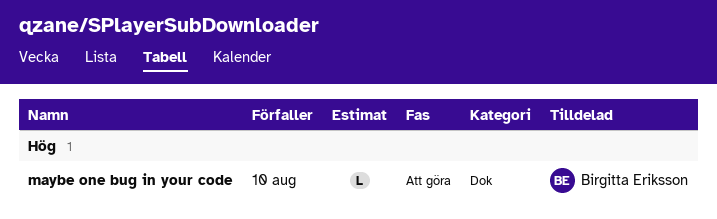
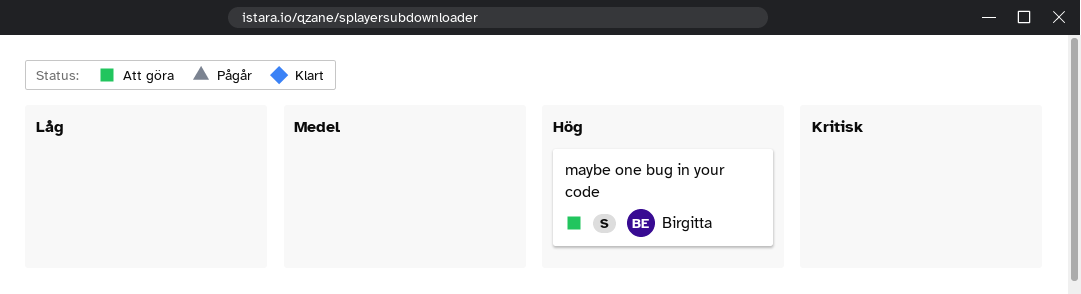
maybe one bug in your code, estimate: L -> S

